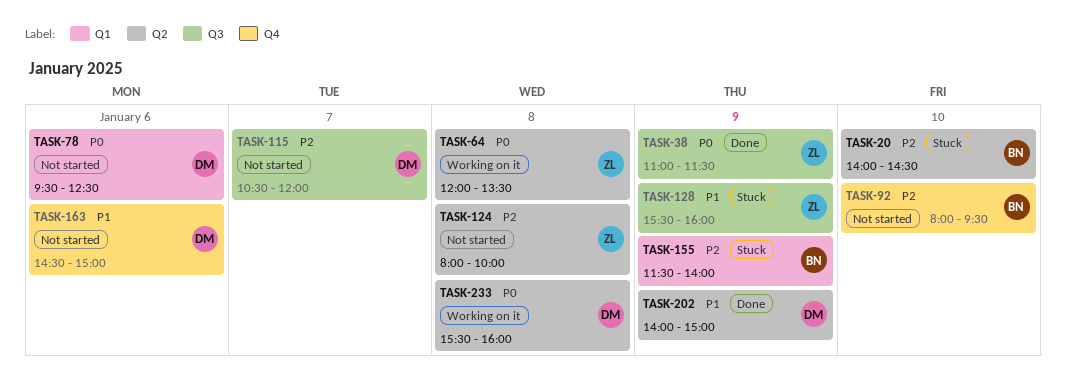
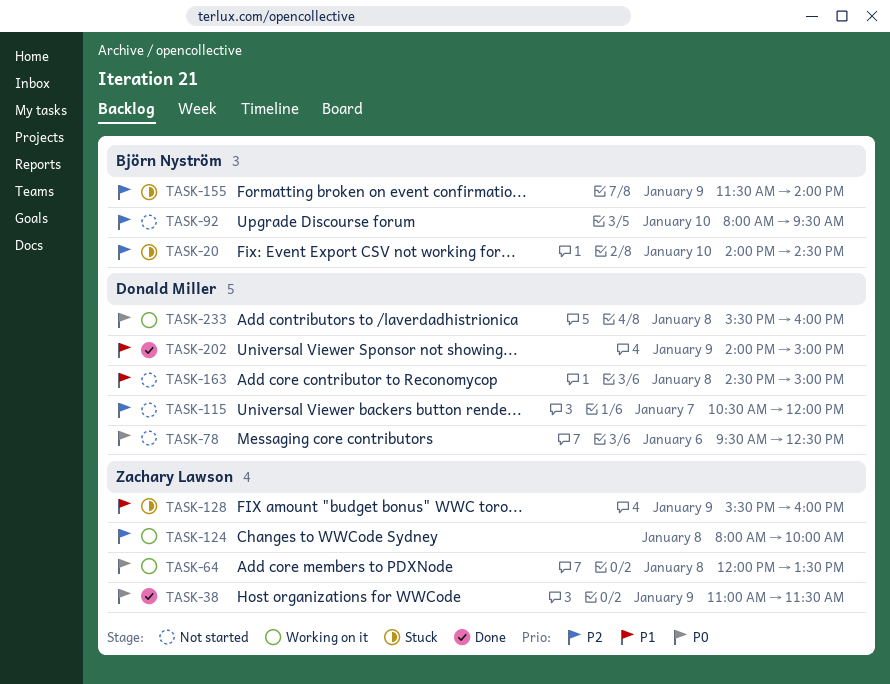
TASK-124, status: Not started -> Working on it
TASK-163, day: Jan 6 -> Jan 8

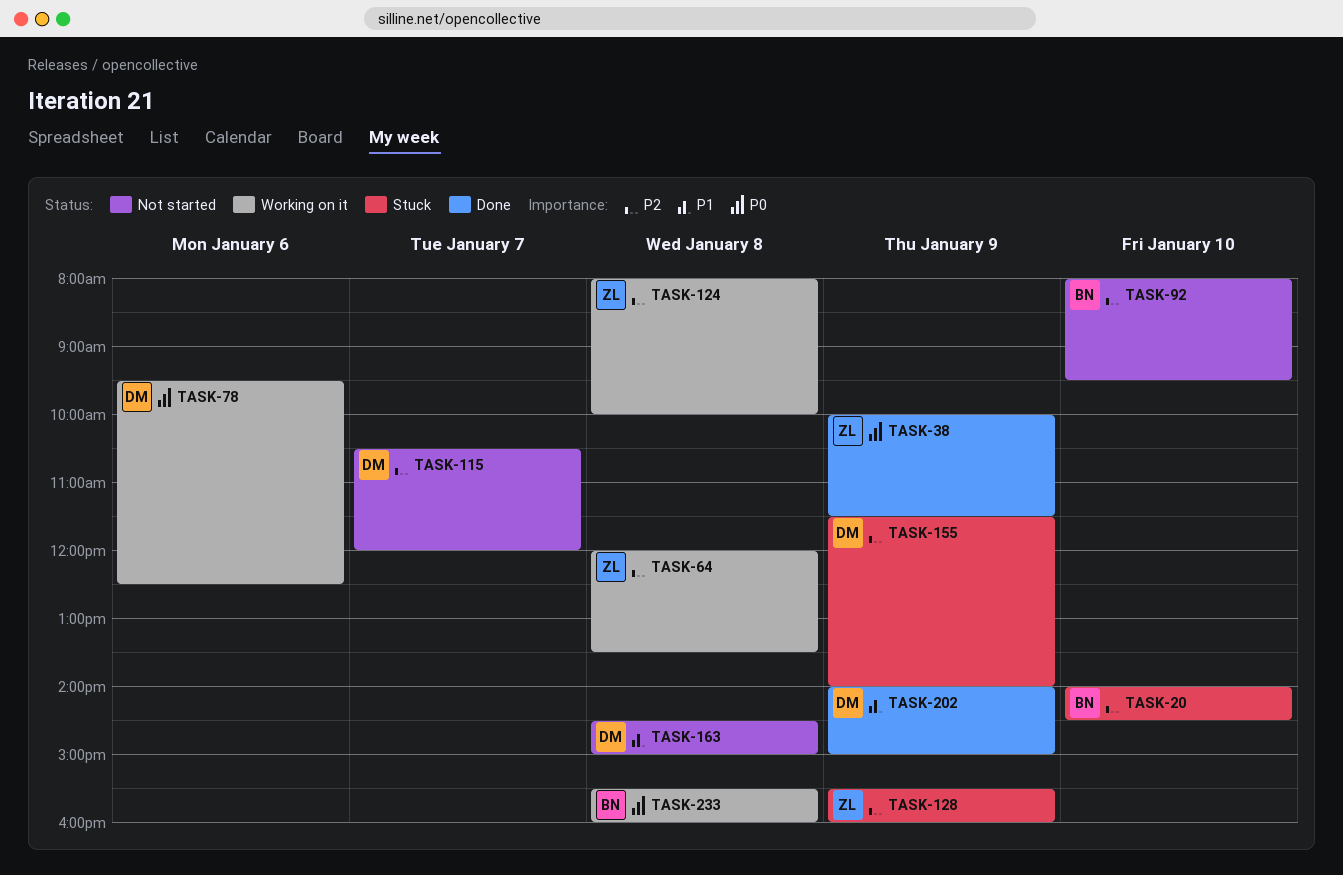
TASK-38, begins: 11:00 -> 10:00
TASK-64, priority: P0 -> P2
TASK-78, status: Not started -> Working on it
TASK-128, priority: P1 -> P2
TASK-155, owner: Björn Nyström -> Donald Miller
TASK-233, owner: Donald Miller -> Björn Nyström

